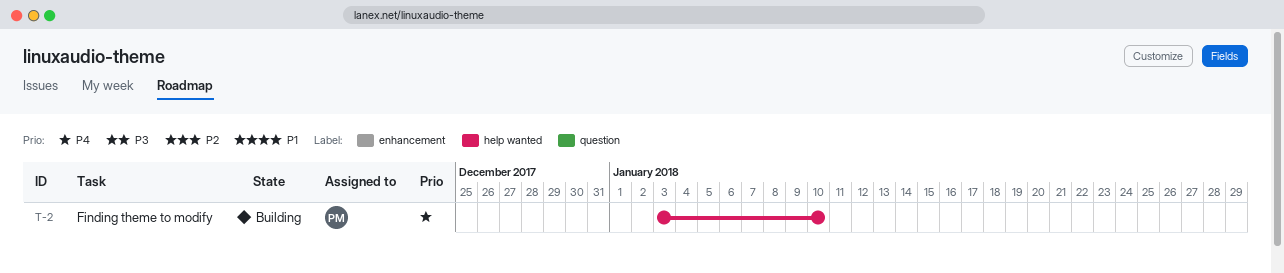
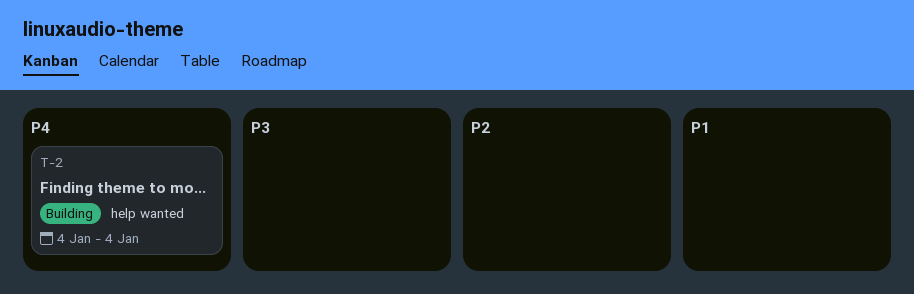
T-2, start: Jan 3 -> Jan 4
T-2, due: Jan 10 -> Jan 4

